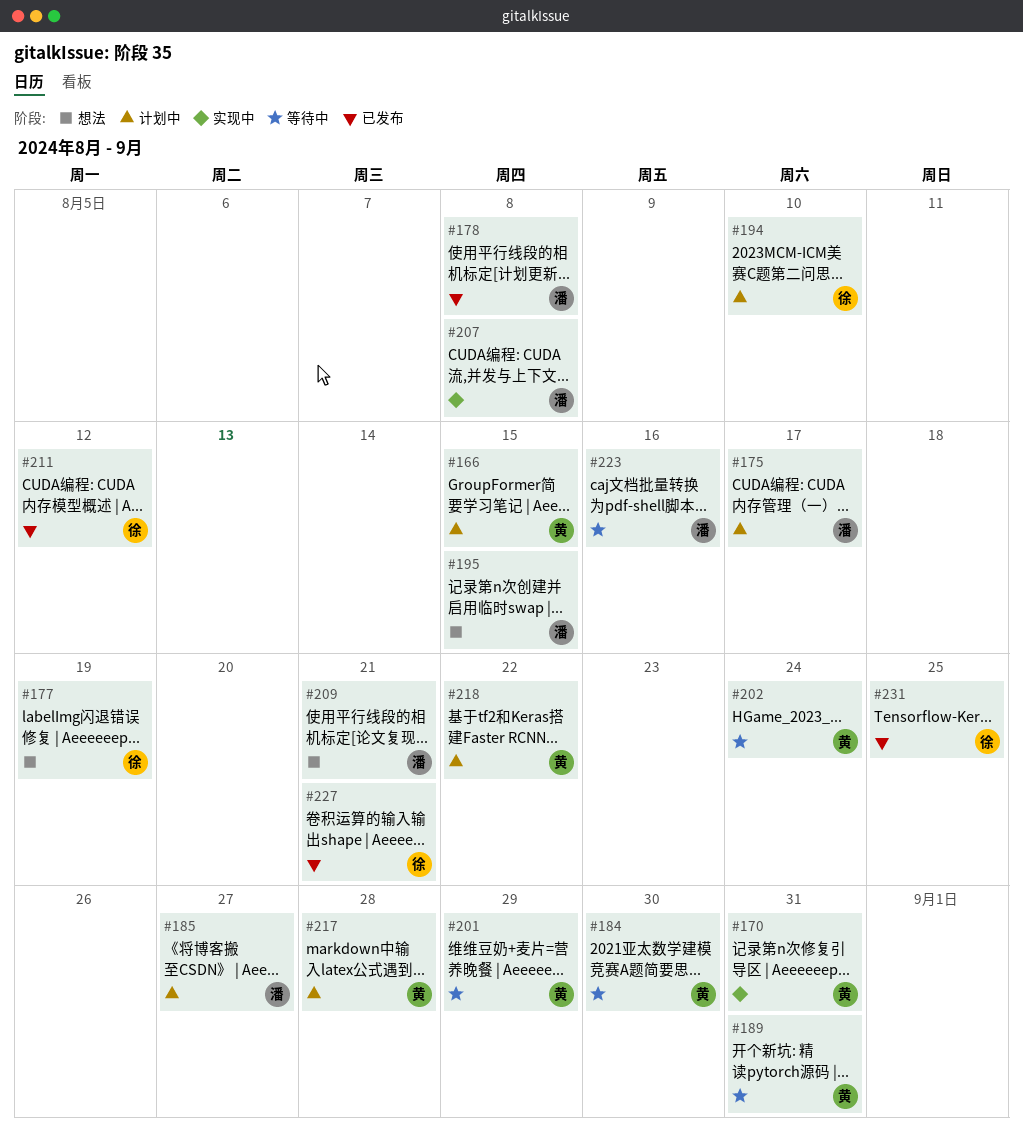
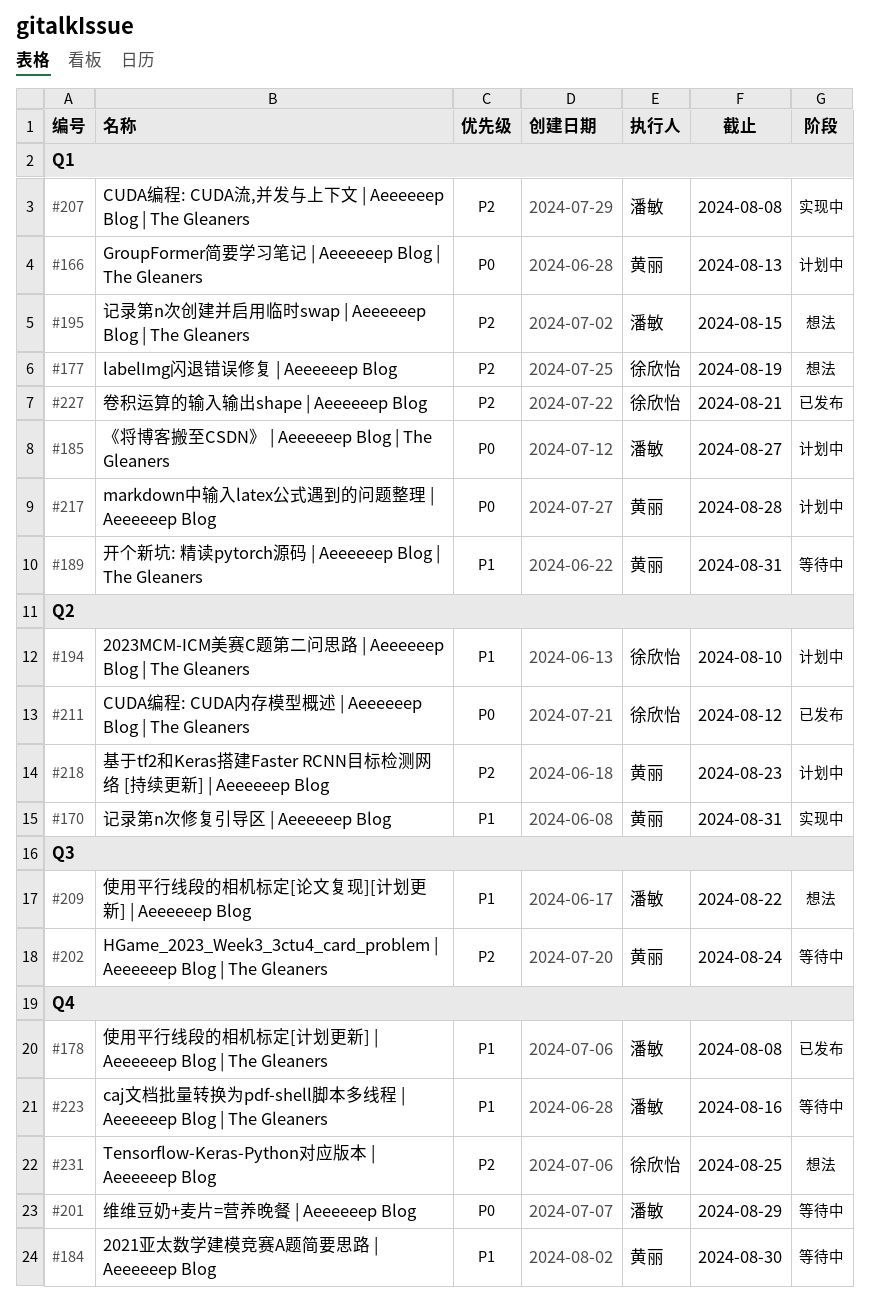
#166, due: Aug 15 -> Aug 13
#175: present -> none
#201, owner: 黄丽 -> 潘敏
#209, due: Aug 21 -> Aug 22
#218, due: Aug 22 -> Aug 23
#231, status: 已发布 -> 想法

